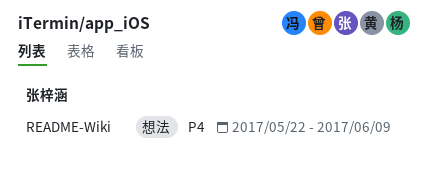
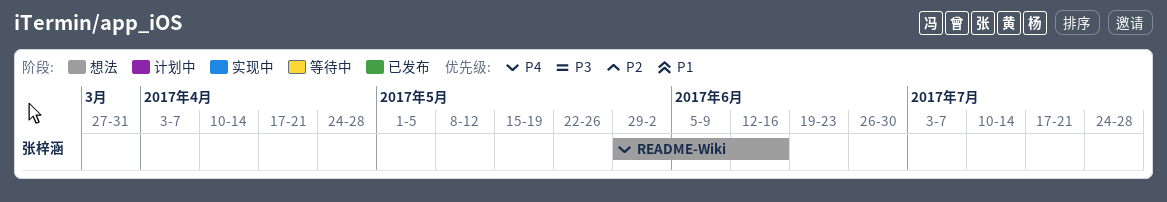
README-Wiki, start: May 22 -> May 29
README-Wiki, due: Jun 9 -> Jun 16

